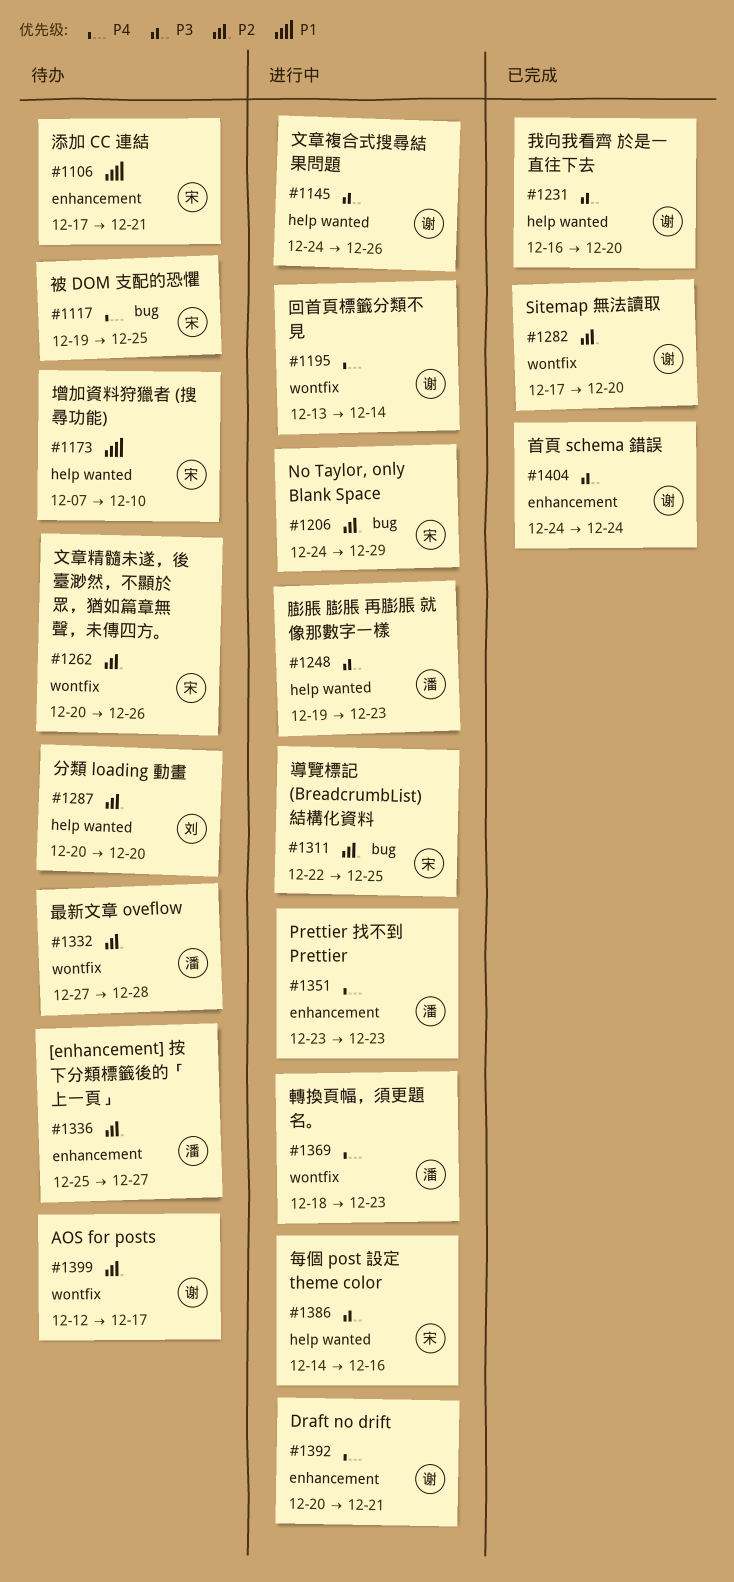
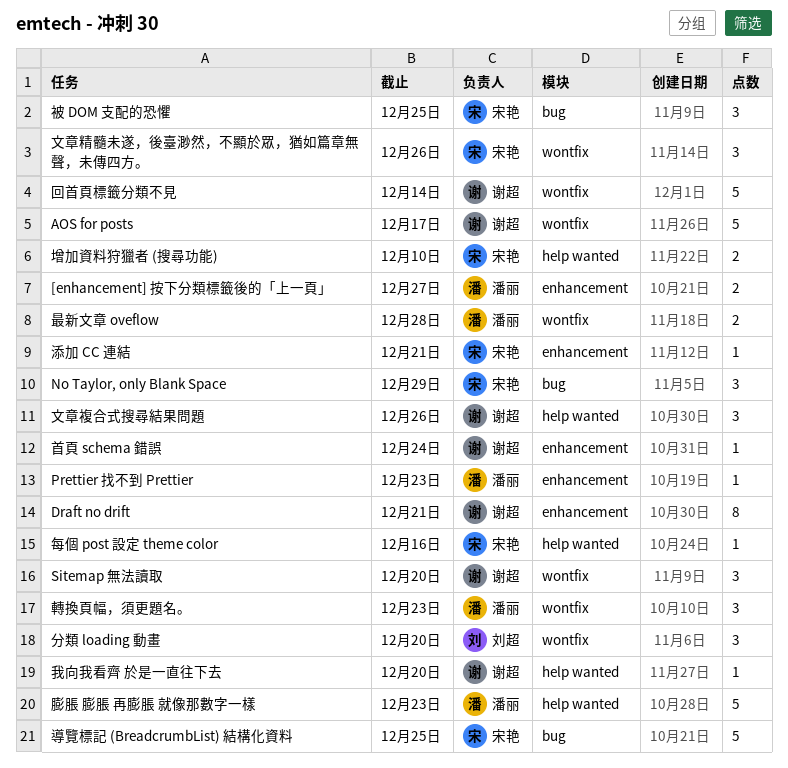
分類 loading 動畫, label: help wanted -> wontfix

